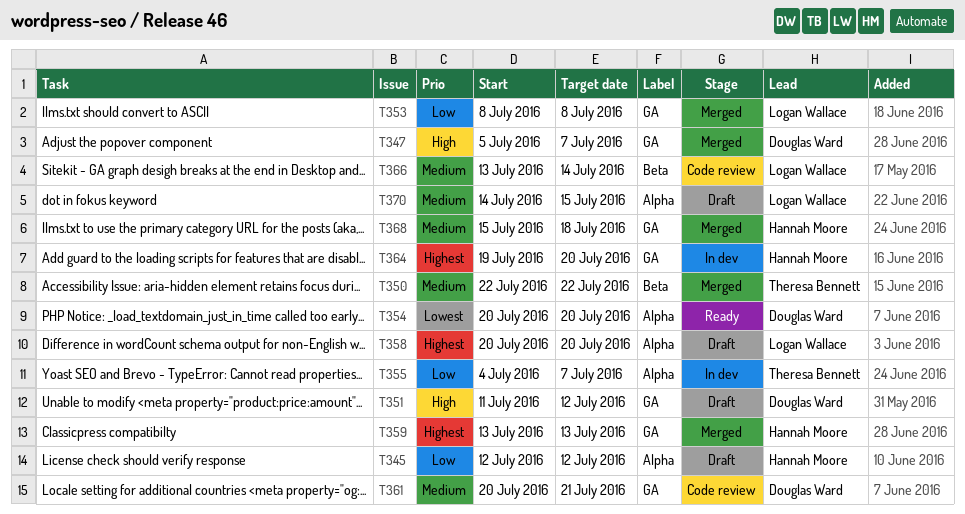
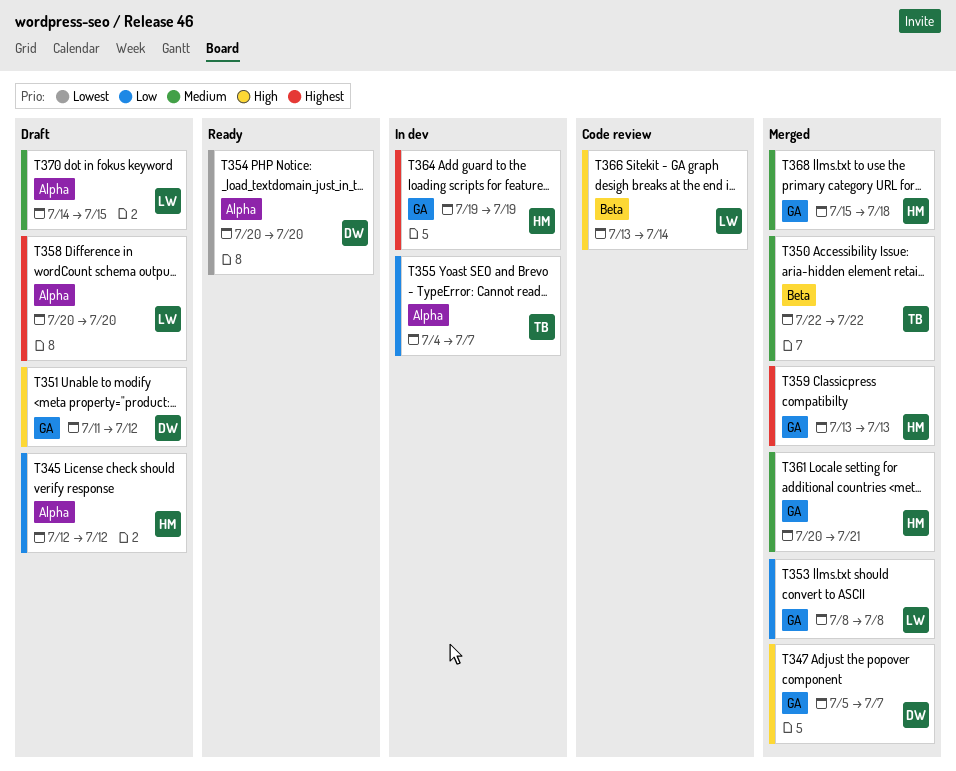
T361, status: Code review -> Merged
T361, owner: Douglas Ward -> Hannah Moore
T364, due: Jul 20 -> Jul 19
T366, priority: Medium -> High

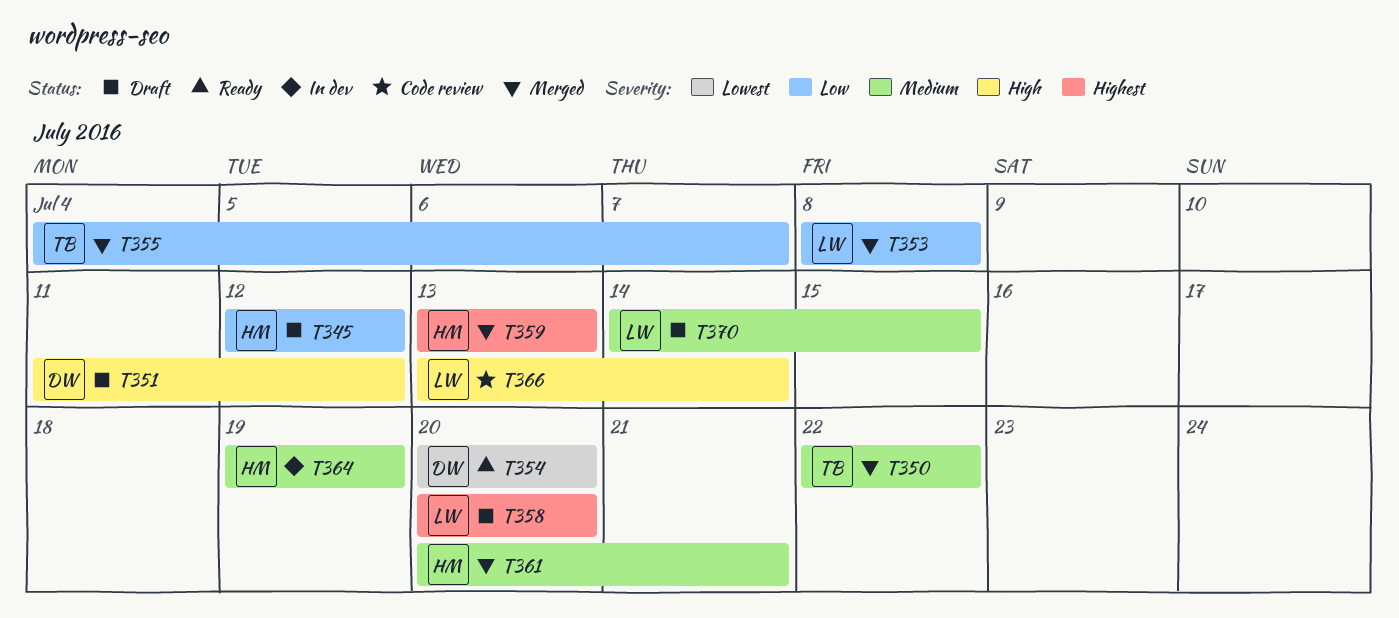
T347: present -> none
T355, status: In dev -> Merged
T364, priority: Highest -> Medium
T368: present -> none

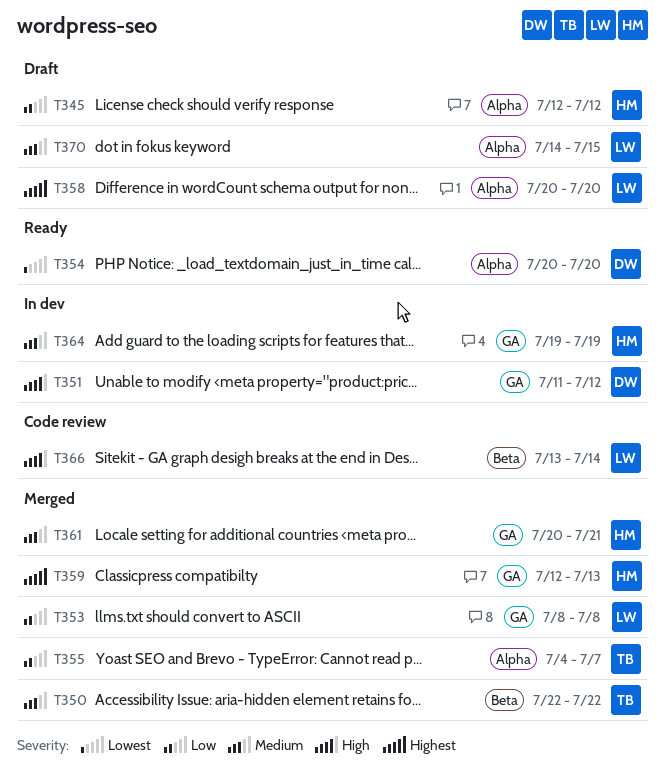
T351, status: Draft -> In dev
T359, start: Jul 13 -> Jul 12

